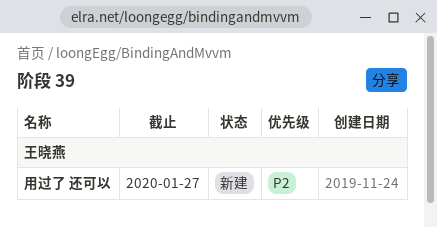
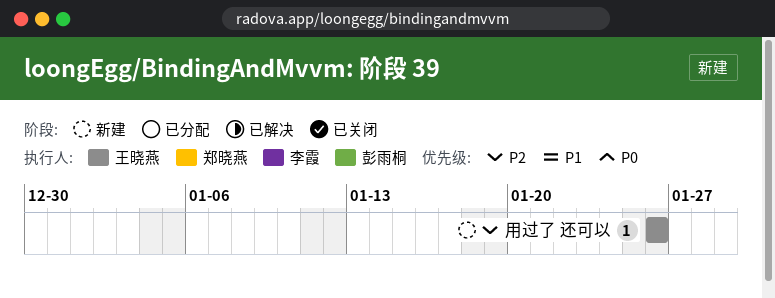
用过了 还可以, due: Jan 27 -> Jan 26

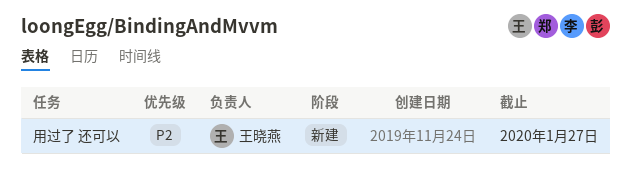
用过了 还可以, due: Jan 26 -> Jan 27

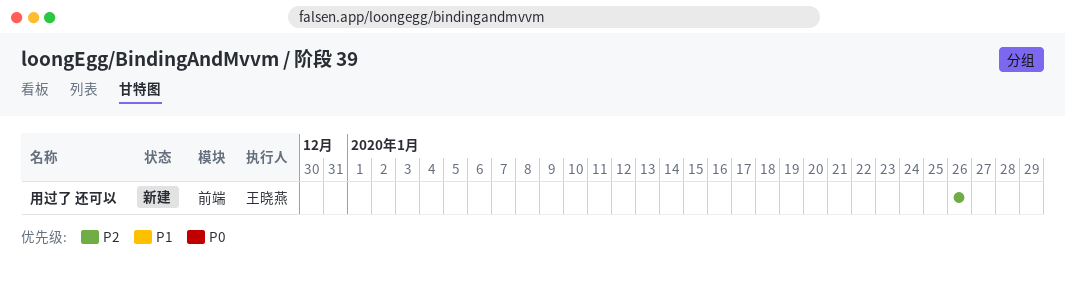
用过了 还可以, due: Jan 27 -> Jan 26

